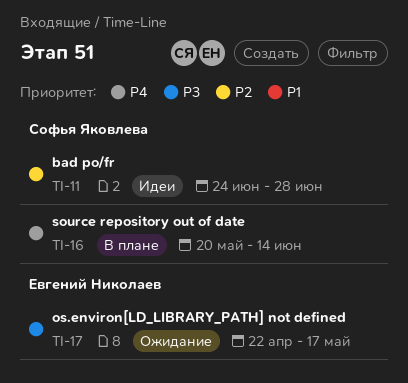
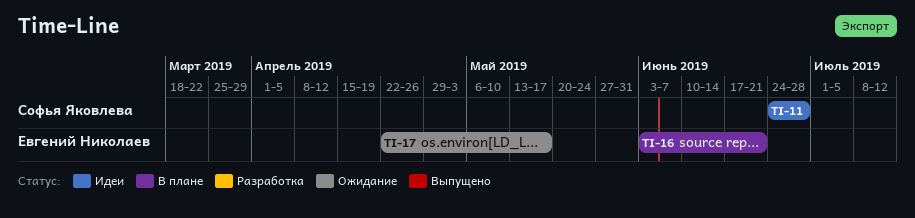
TI-16, owner: Софья Яковлева -> Евгений Николаев
TI-16, start: May 20 -> Jun 3
TI-16, due: Jun 14 -> Jun 21

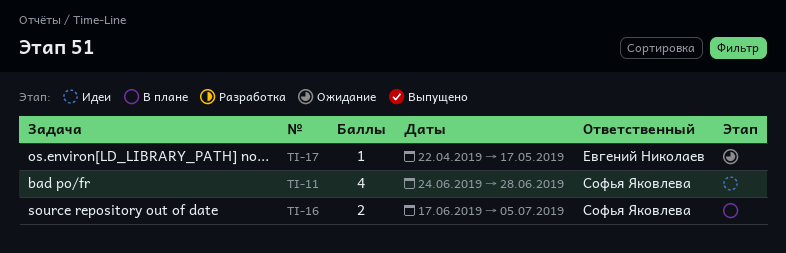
TI-16, owner: Евгений Николаев -> Софья Яковлева
TI-16, start: Jun 3 -> Jun 17
TI-16, due: Jun 21 -> Jul 5

